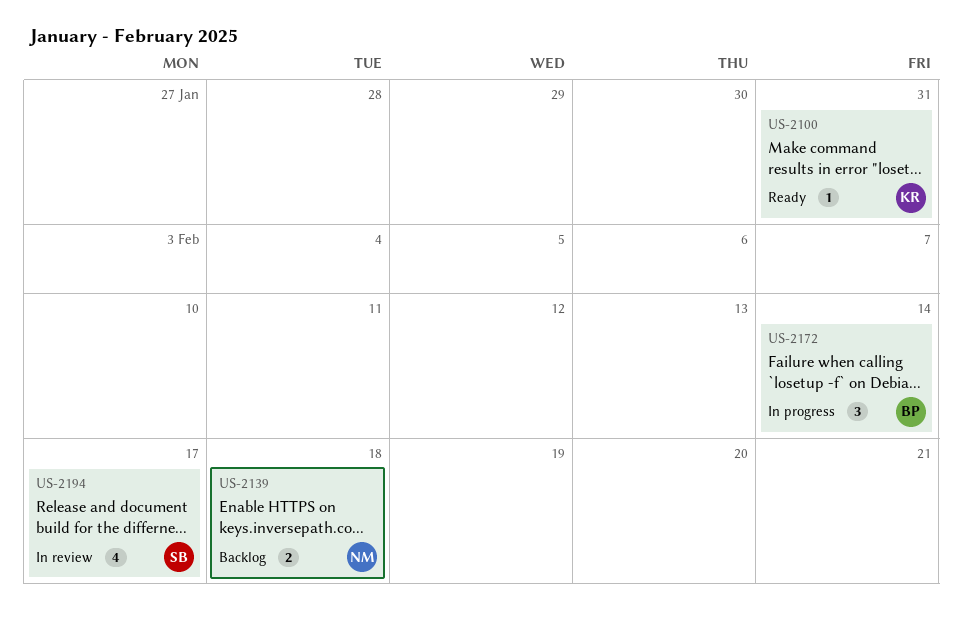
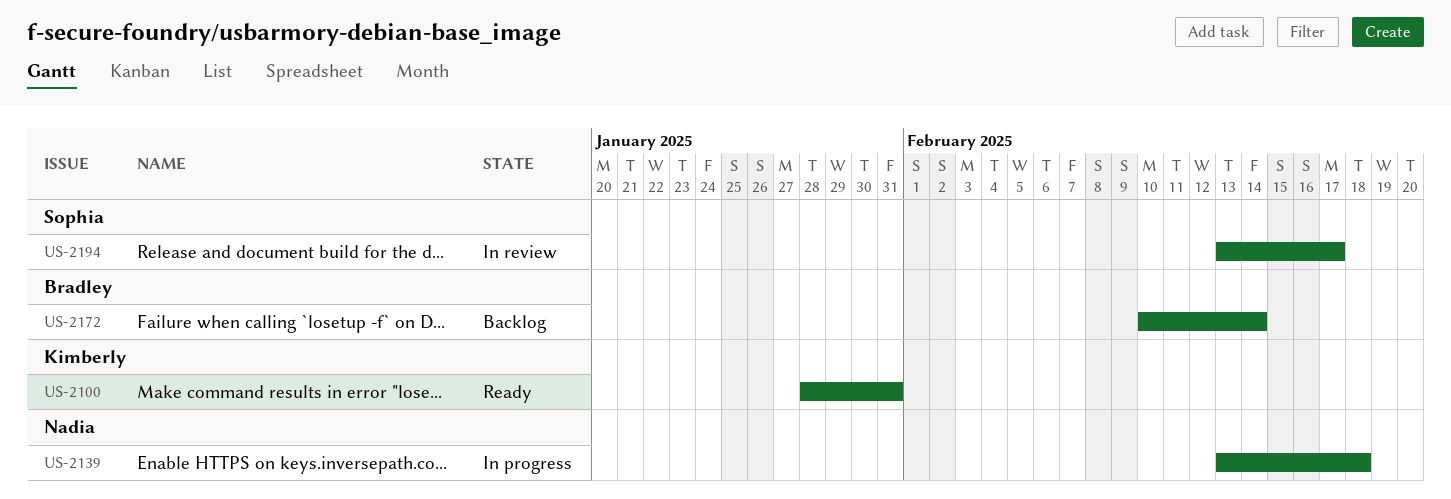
US-2139, status: Backlog -> In progress
US-2172, status: In progress -> Backlog

